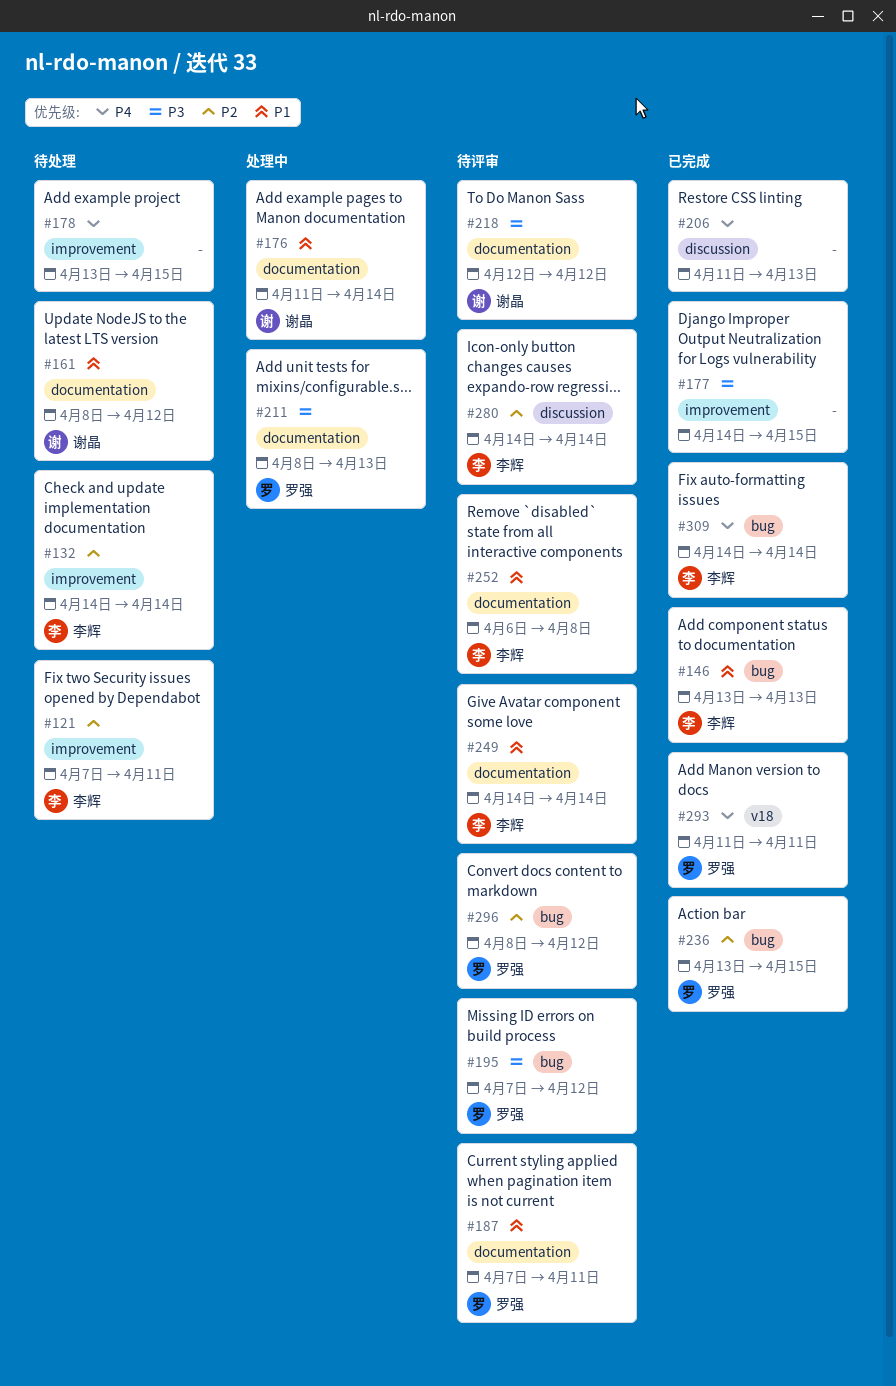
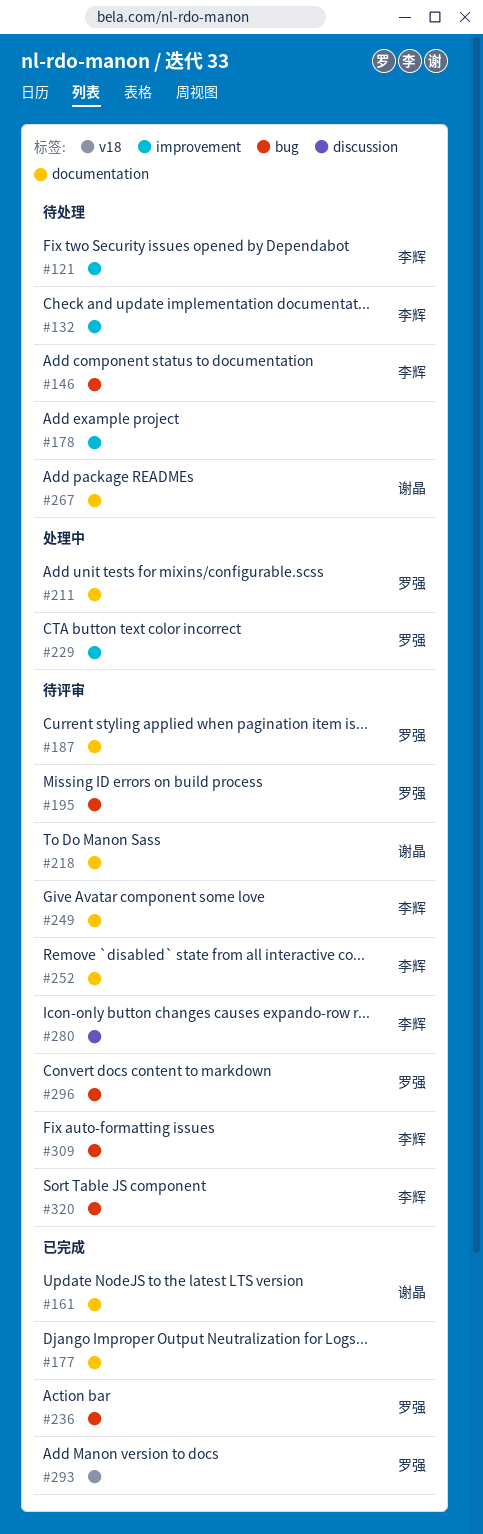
#146, status: 已完成 -> 待处理
#161, status: 待处理 -> 已完成
#176: present -> none
#177, label: improvement -> documentation
#206: present -> none
#229: none -> present
#267: none -> present
#309, status: 已完成 -> 待评审
#320: none -> present

